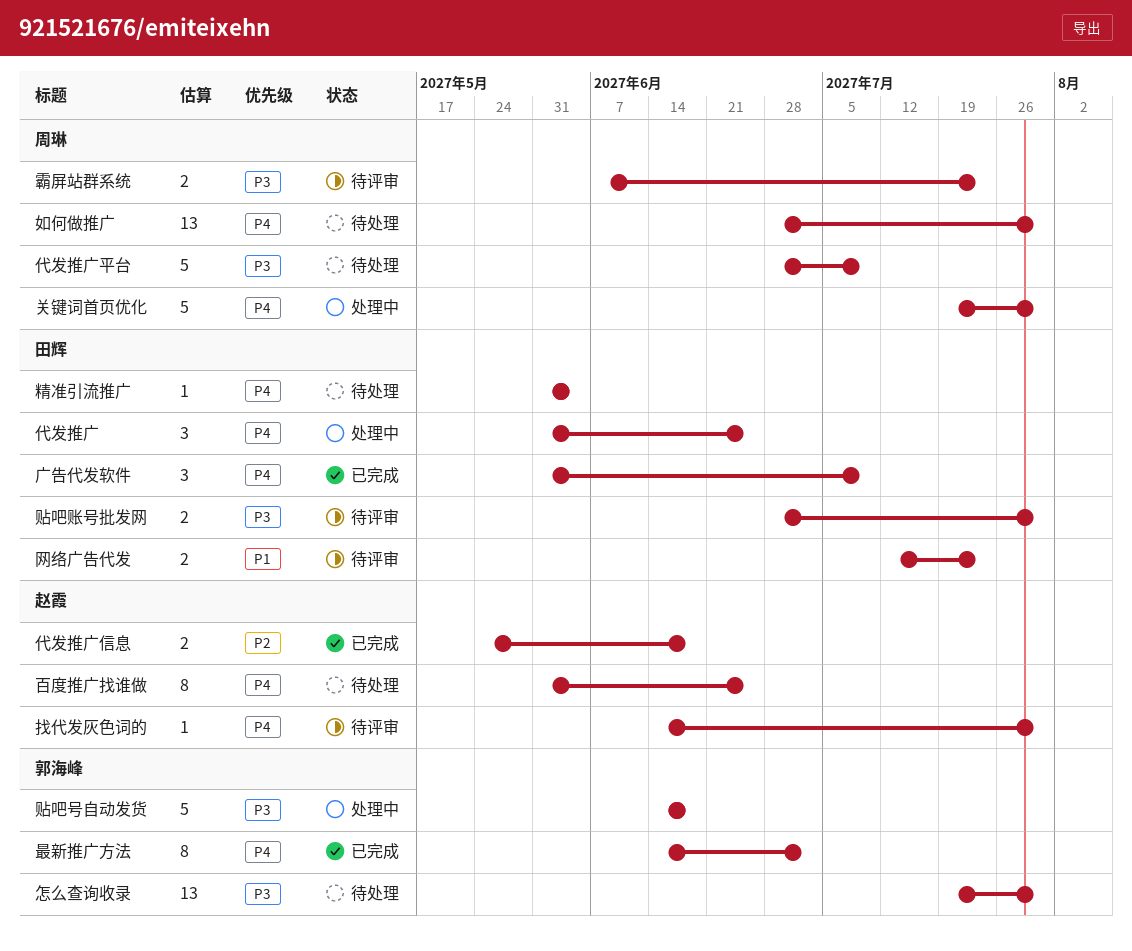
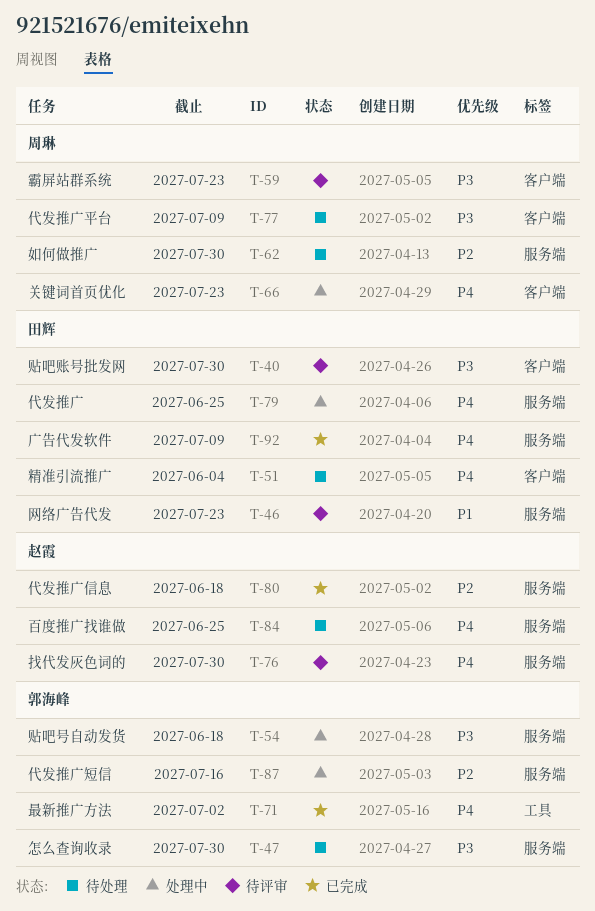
代发推广短信: none -> present
关键词首页优化, due: Jul 30 -> Jul 23
如何做推广, priority: P4 -> P2

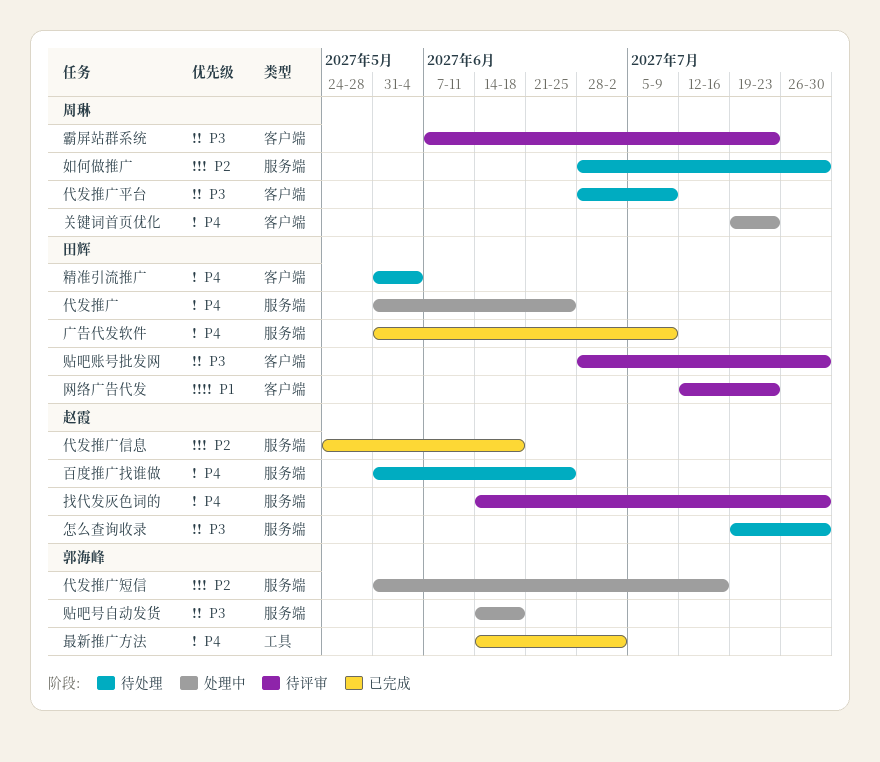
怎么查询收录, owner: 郭海峰 -> 赵霞
网络广告代发, label: 服务端 -> 客户端

